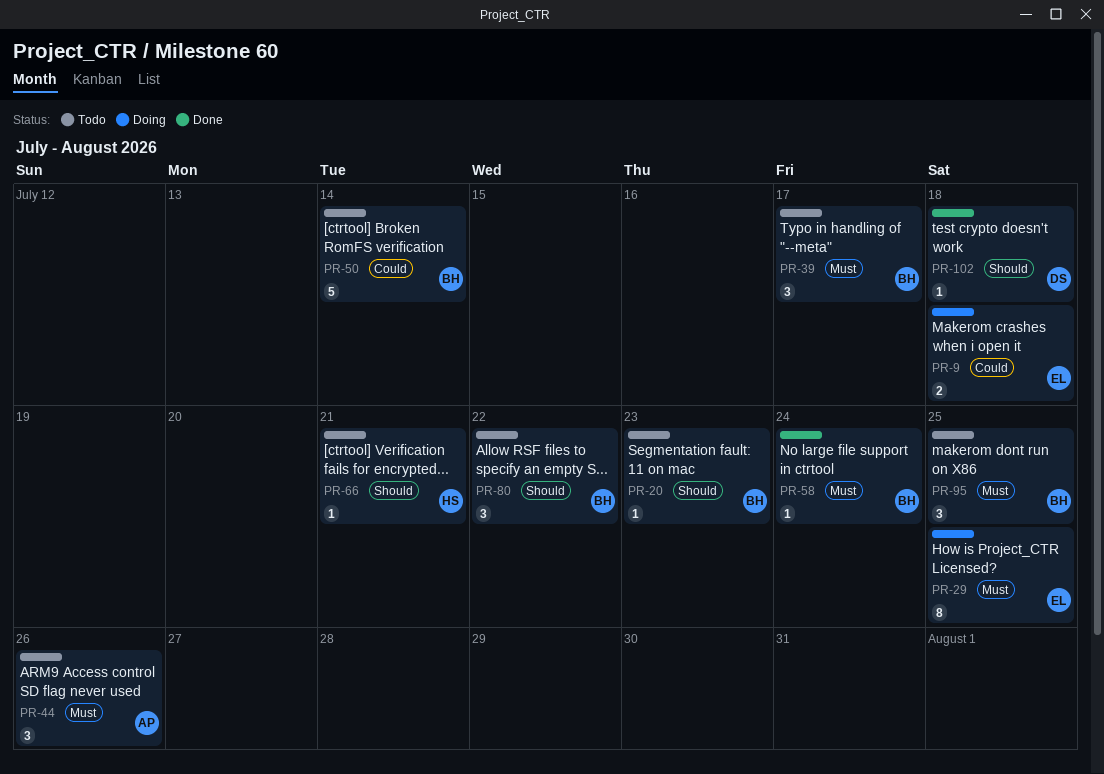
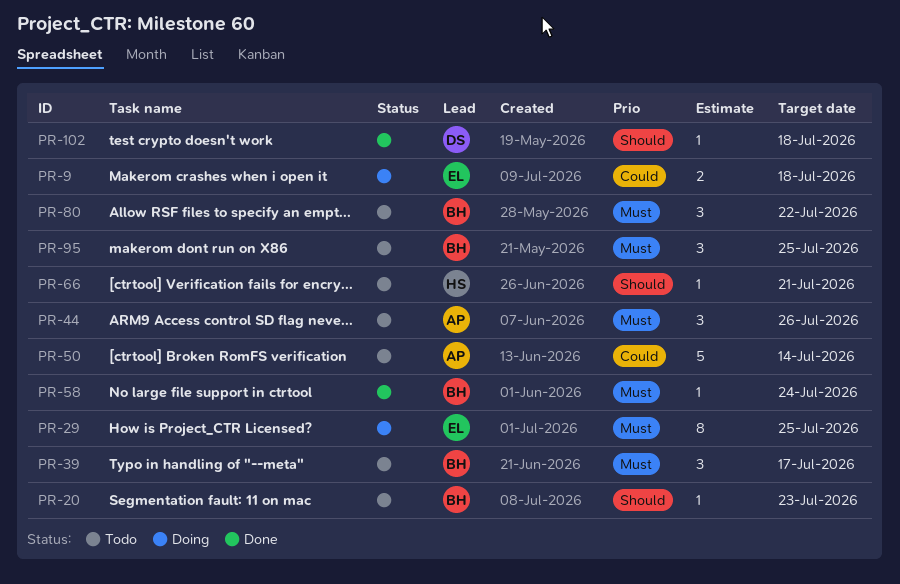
PR-50, owner: BH -> AP
PR-80, priority: Should -> Must

